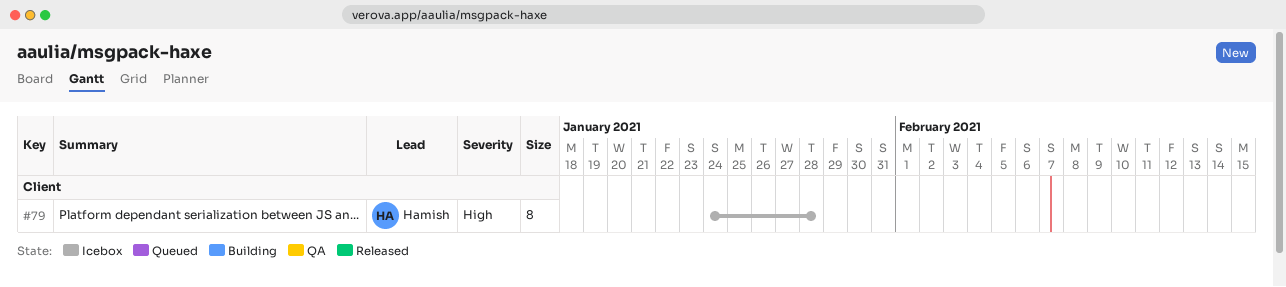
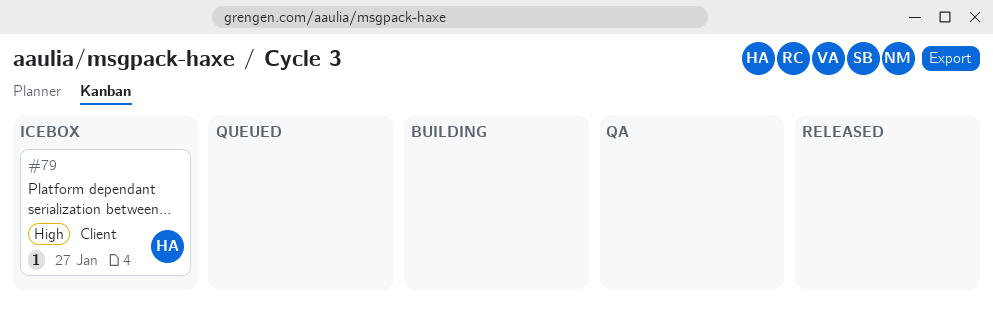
#79, estimate: 8 -> 1
#79, due: Jan 28 -> Jan 27

